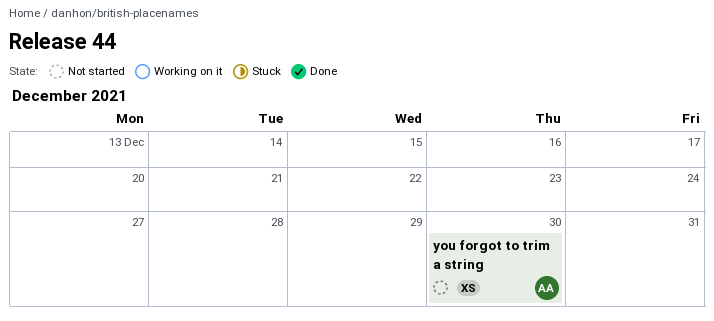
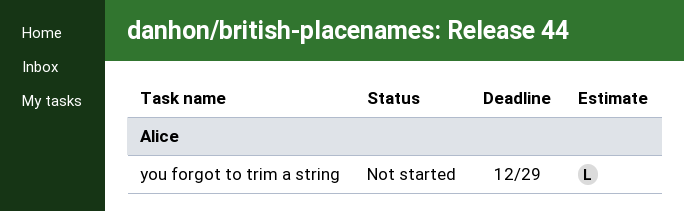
you forgot to trim a string, estimate: XS -> L
you forgot to trim a string, due: Dec 30 -> Dec 29

